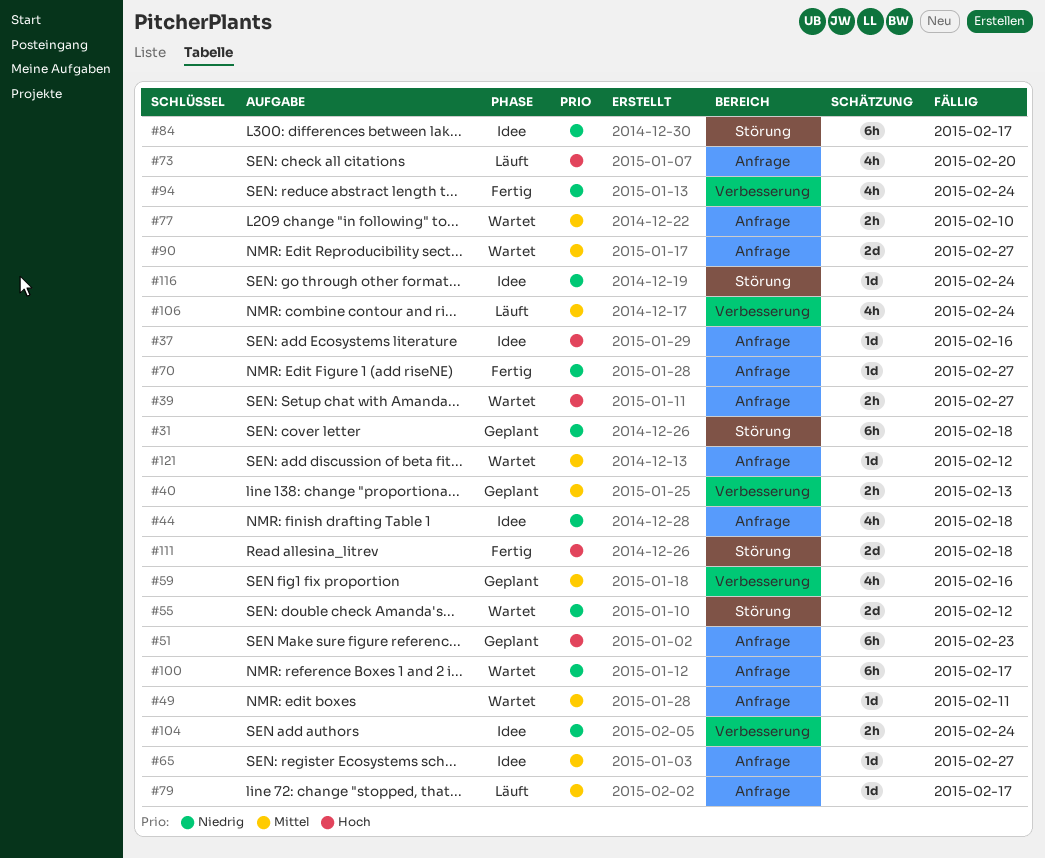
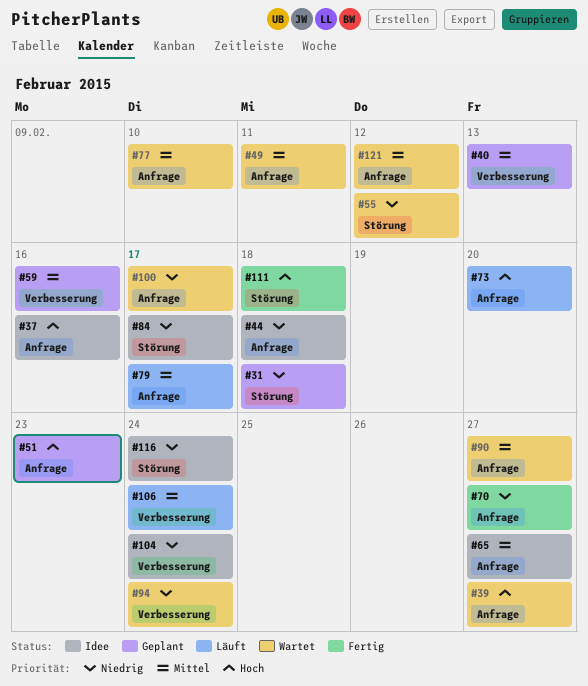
#94, status: Fertig -> Wartet

